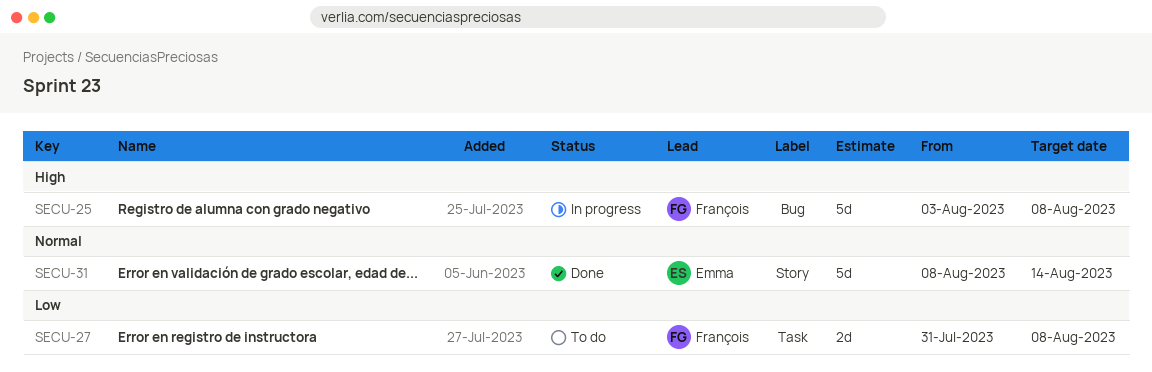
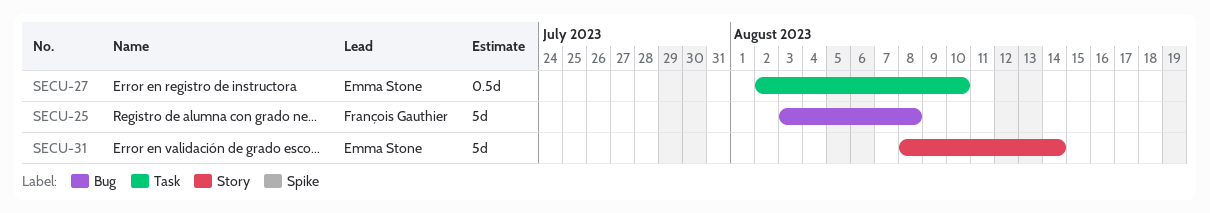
SECU-27, owner: François Gauthier -> Emma Stone
SECU-27, estimate: 2d -> 0.5d
SECU-27, start: Jul 31 -> Aug 2
SECU-27, due: Aug 8 -> Aug 10

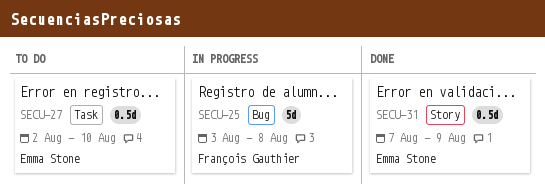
SECU-31, estimate: 5d -> 0.5d
SECU-31, start: Aug 8 -> Aug 7
SECU-31, due: Aug 14 -> Aug 9

